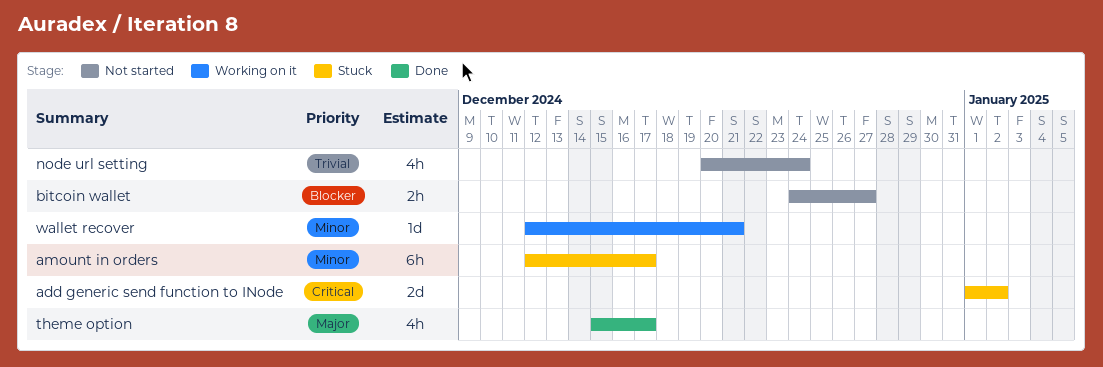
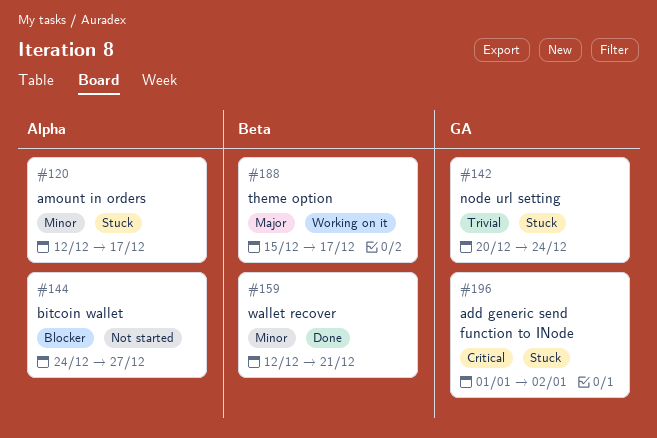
node url setting, status: Not started -> Stuck
theme option, status: Done -> Working on it
wallet recover, status: Working on it -> Done

